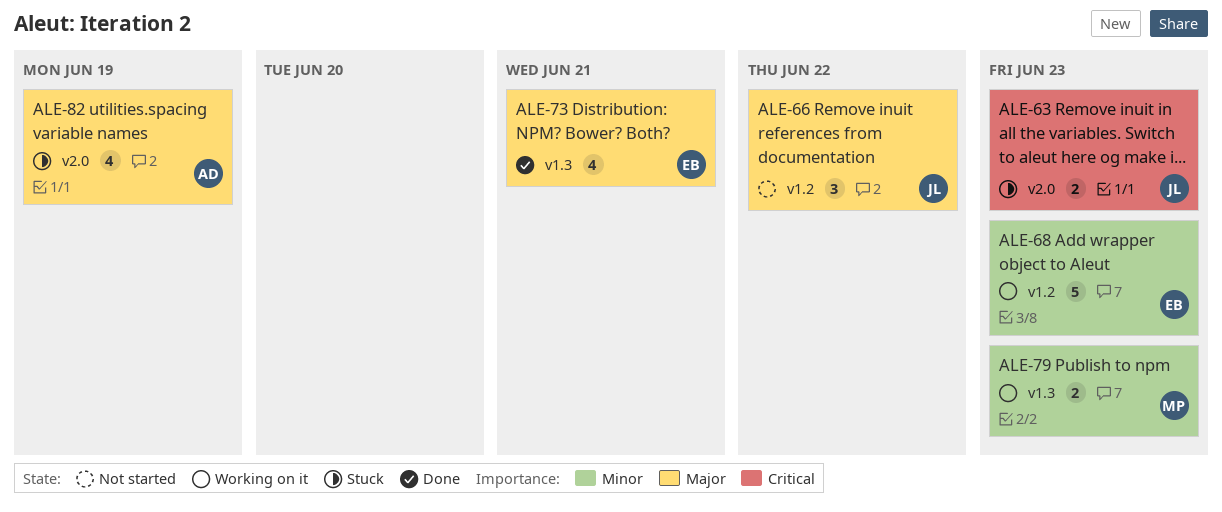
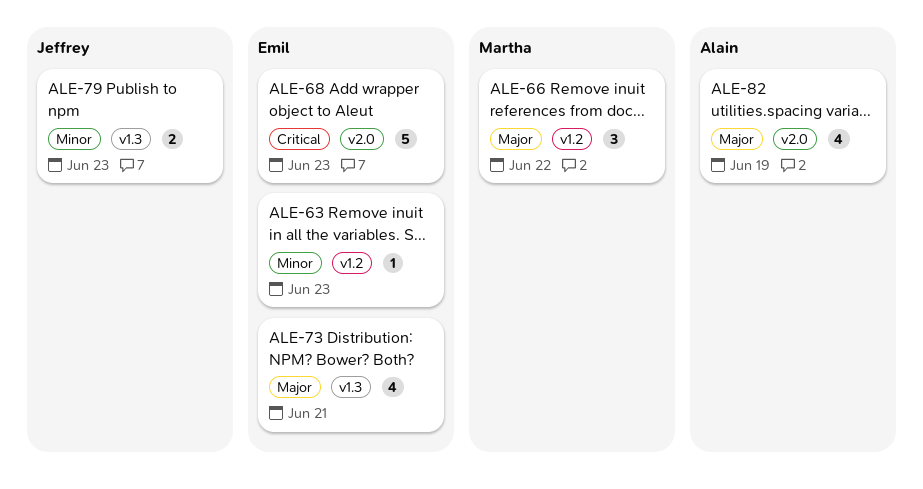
ALE-63, owner: Jeffrey -> Emil
ALE-63, priority: Critical -> Minor
ALE-63, label: v2.0 -> v1.2
ALE-63, estimate: 2 -> 1
ALE-66, owner: Jeffrey -> Martha
ALE-68, priority: Minor -> Critical
ALE-68, label: v1.2 -> v2.0
ALE-79, owner: Martha -> Jeffrey

